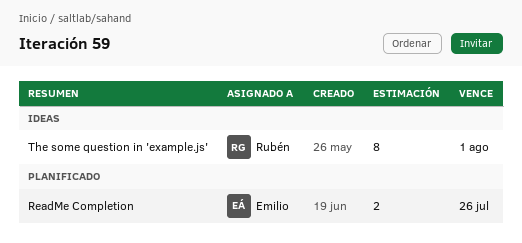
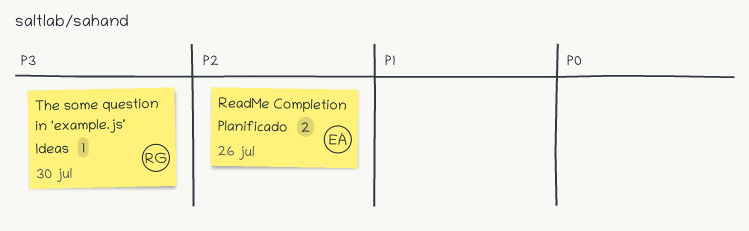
The some question in 'example.js', estimate: 8 -> 1
The some question in 'example.js', due: Aug 1 -> Jul 30

